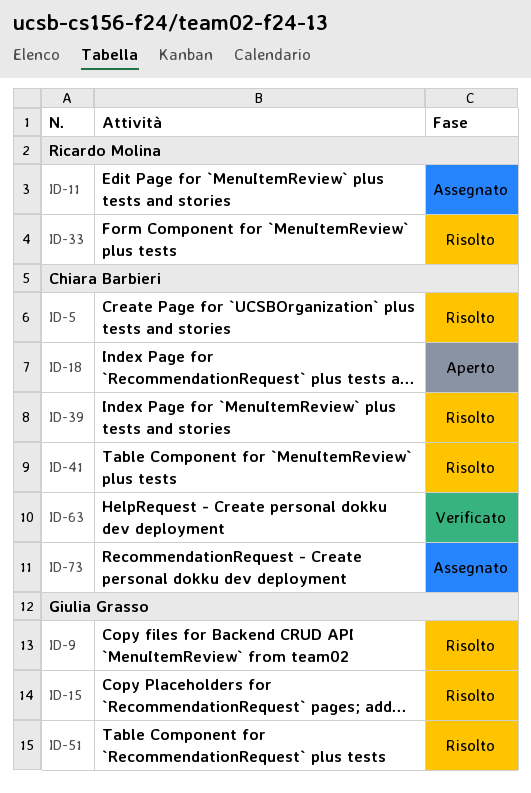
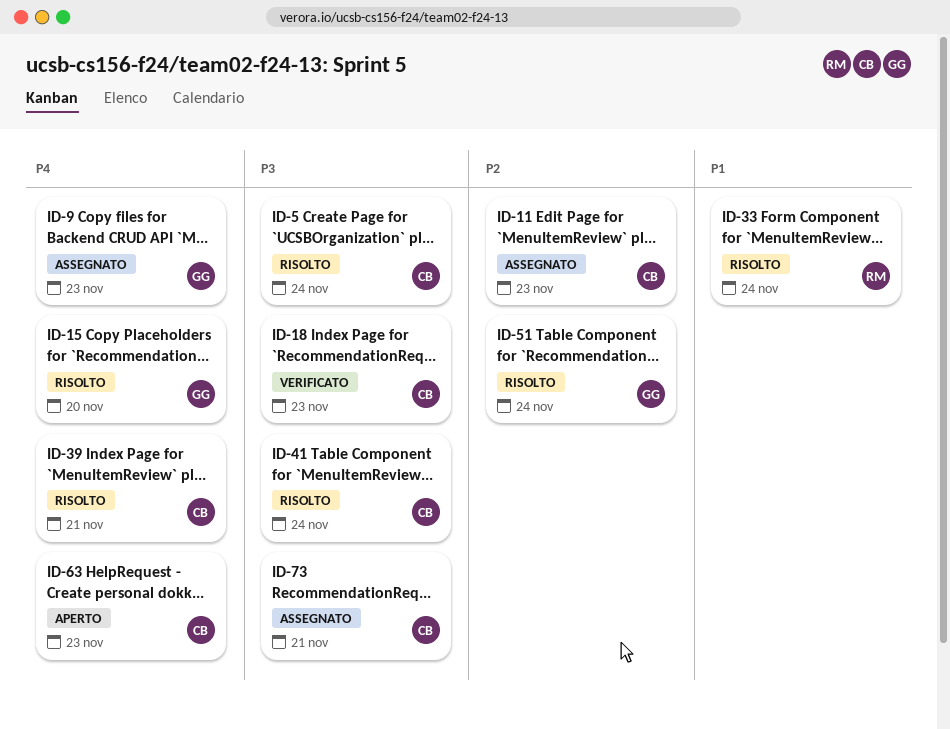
ID-9, status: Risolto -> Assegnato
ID-11, owner: Ricardo Molina -> Chiara Barbieri
ID-18, status: Aperto -> Verificato
ID-63, status: Verificato -> Aperto

